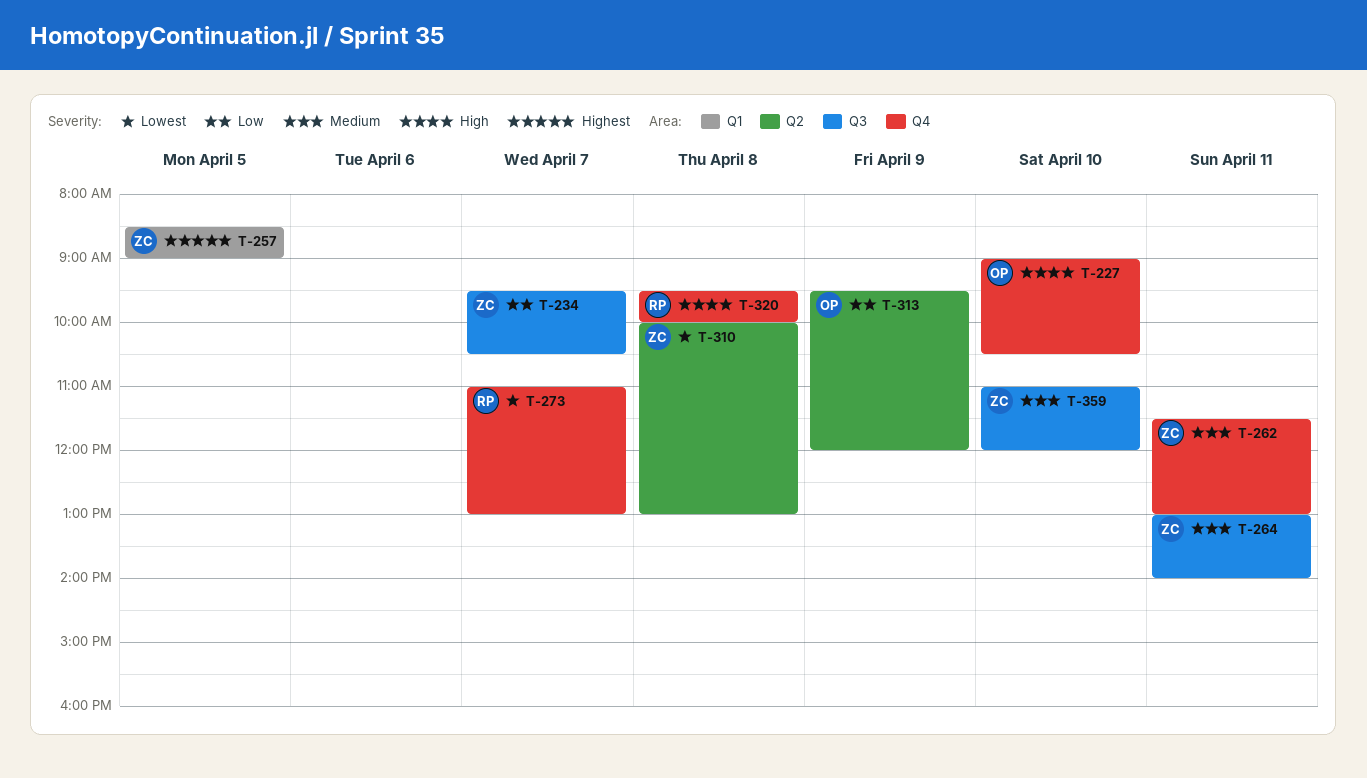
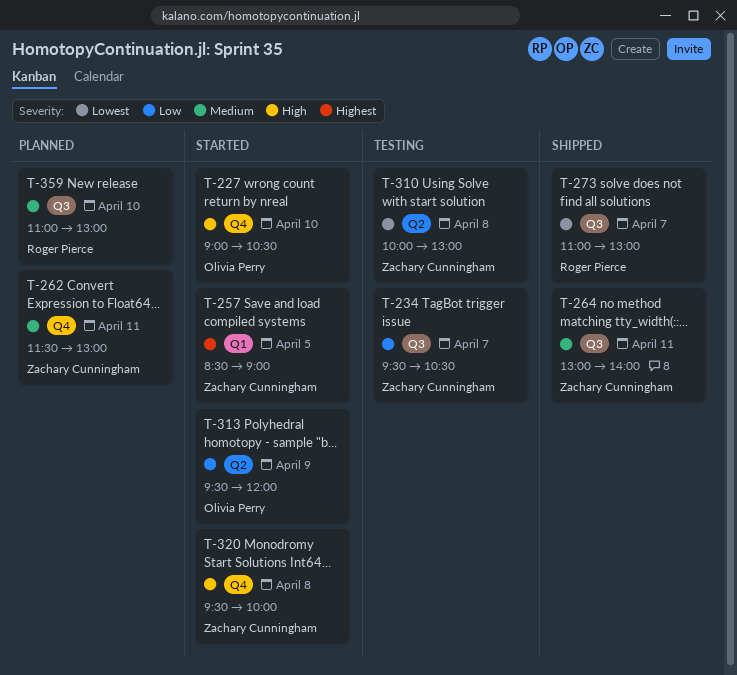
T-273, label: Q4 -> Q3
T-320, owner: Roger Pierce -> Zachary Cunningham
T-359, owner: Zachary Cunningham -> Roger Pierce
T-359, ends: 12:00 -> 13:00

